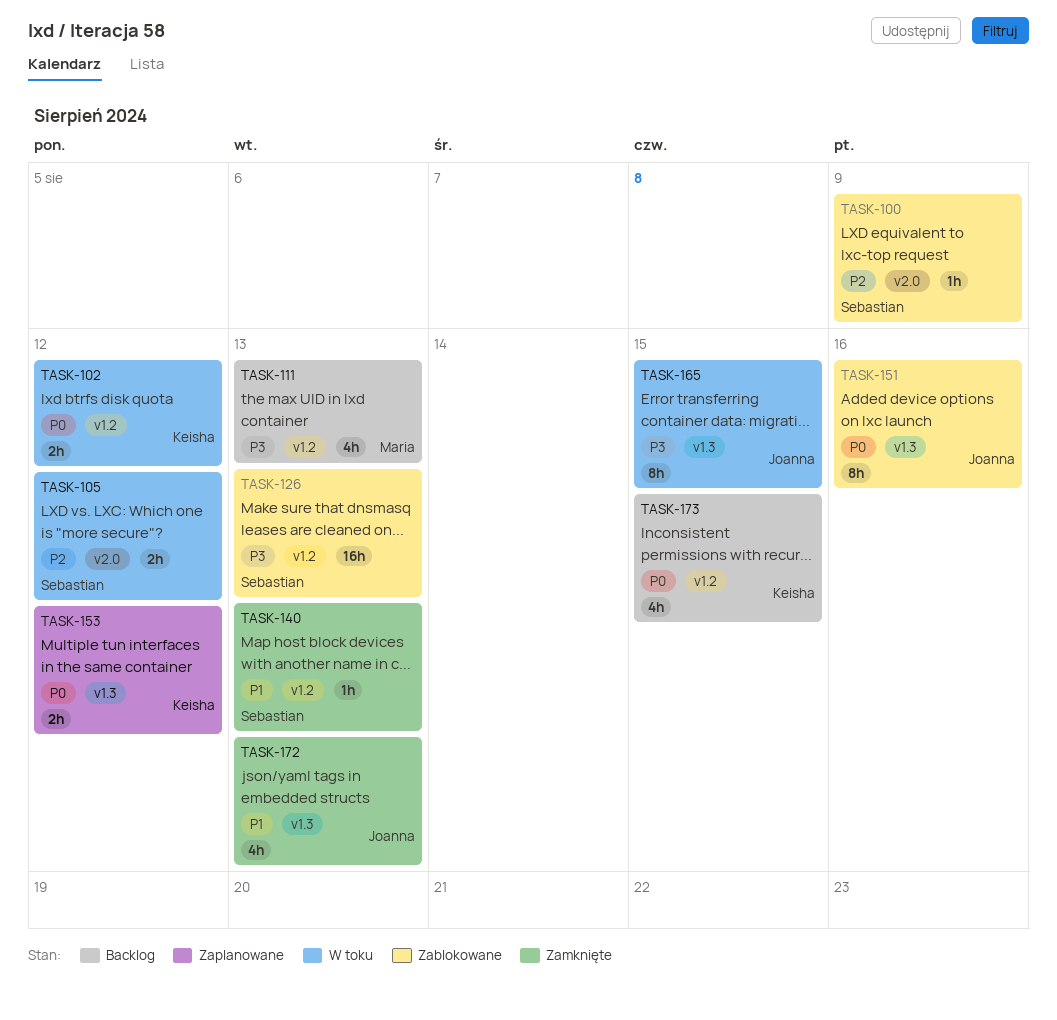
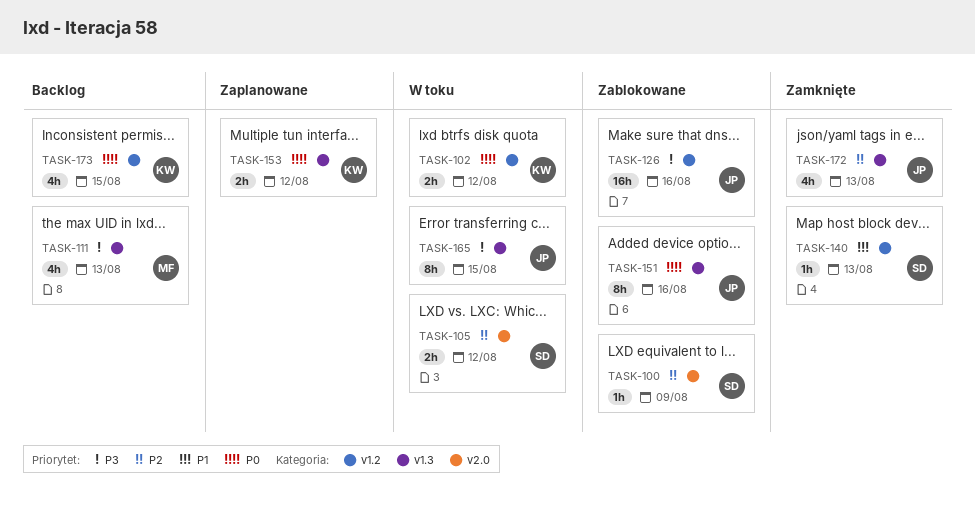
TASK-111, label: v1.2 -> v1.3
TASK-126, owner: Sebastian -> Joanna
TASK-126, due: Aug 13 -> Aug 16
TASK-172, priority: P1 -> P2

